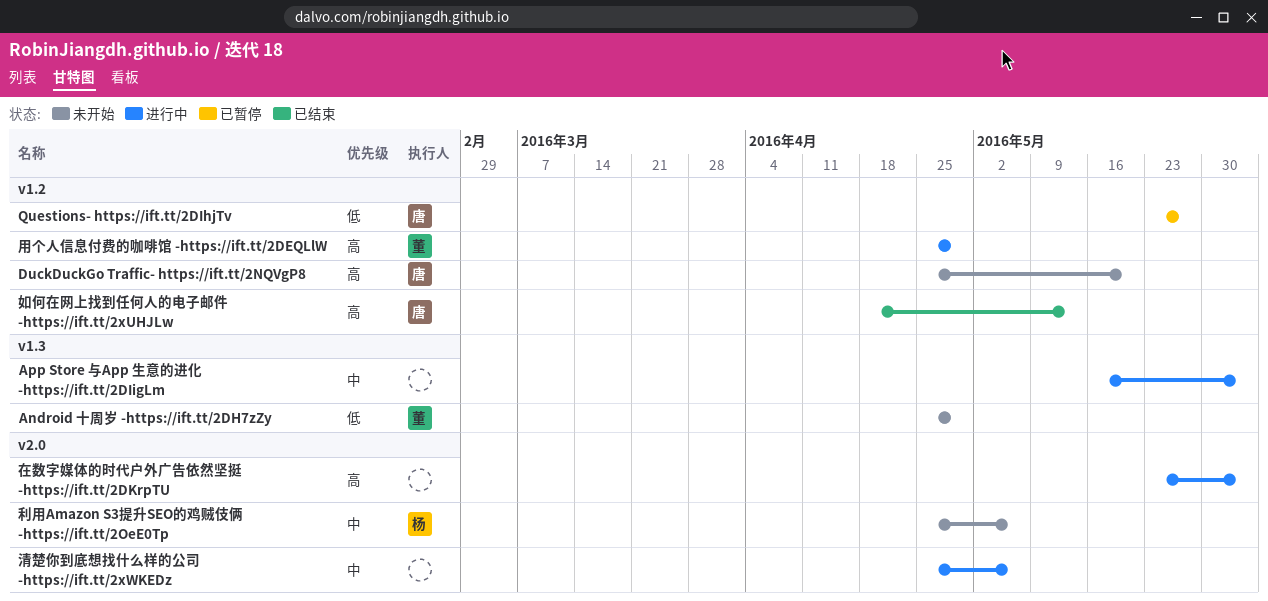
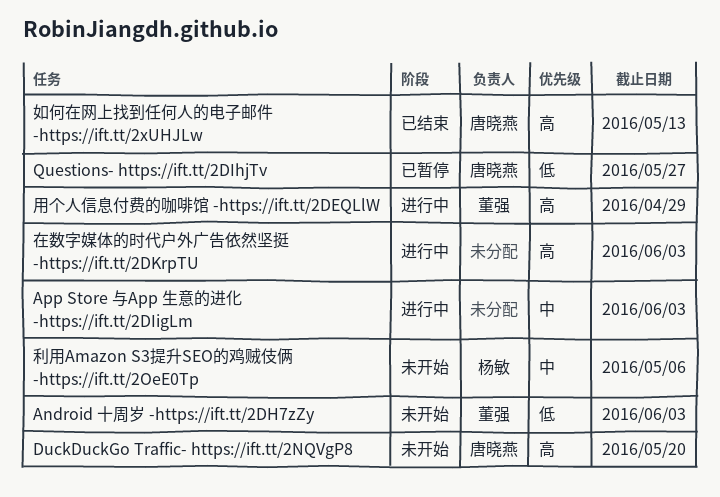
Android 十周岁 -https://ift.tt/2DH7zZy, due: Apr 29 -> Jun 3
清楚你到底想找什么样的公司 -https://ift.tt/2xWKEDz: present -> none

